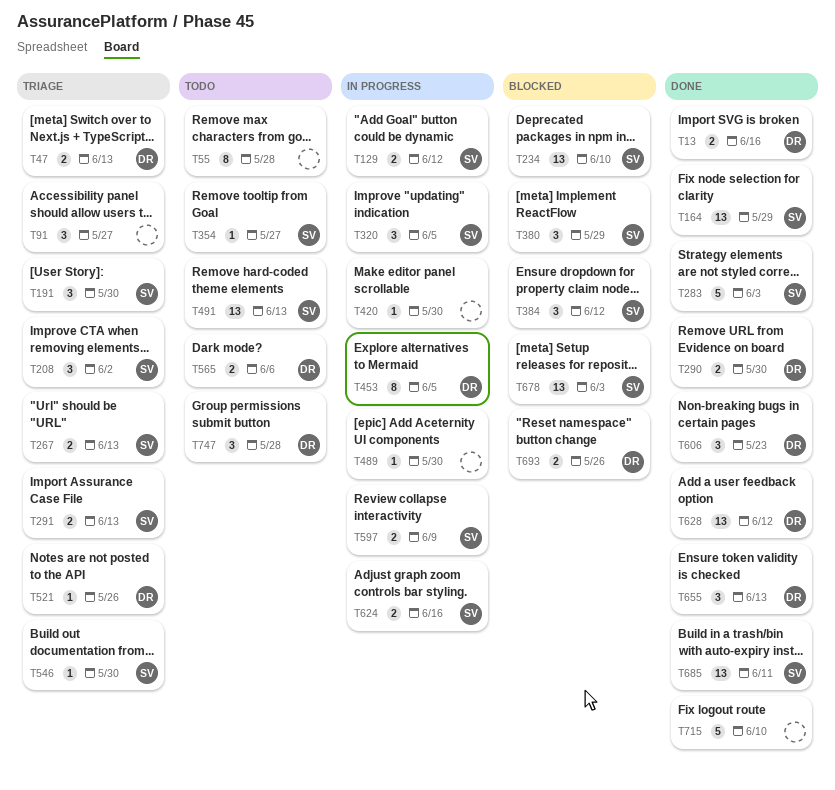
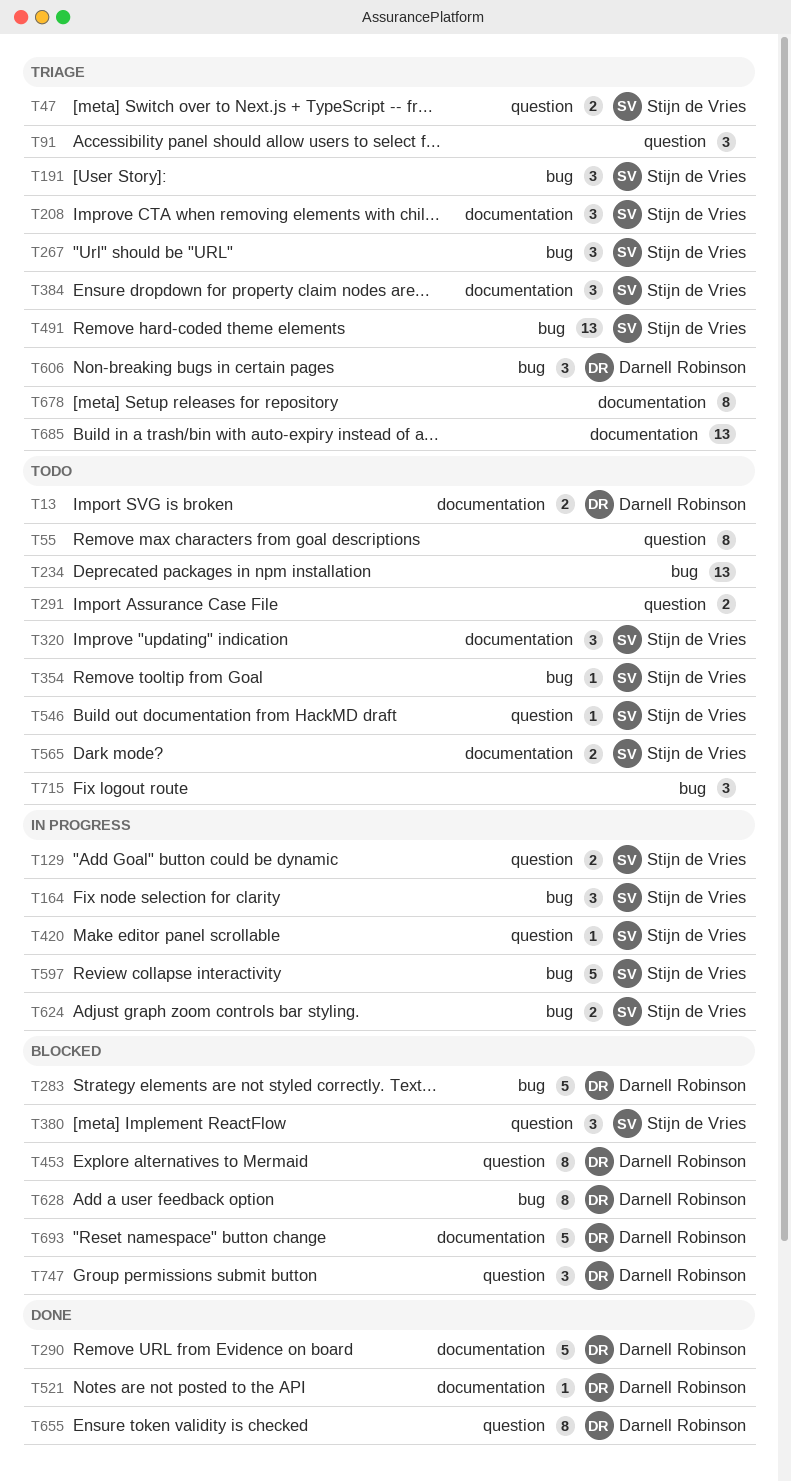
T13, status: Done -> Todo
T47, owner: Darnell Robinson -> Stijn de Vries
T164, status: Done -> In progress
T164, estimate: 13 -> 3
T234, status: Blocked -> Todo
T234, owner: Stijn de Vries -> none
T267, estimate: 2 -> 3
T283, status: Done -> Blocked
T283, owner: Stijn de Vries -> Darnell Robinson
T290, estimate: 2 -> 5
T291, status: Triage -> Todo
T291, owner: Stijn de Vries -> none
T320, status: In progress -> Todo
T384, status: Blocked -> Triage
T420, owner: none -> Stijn de Vries
T453, status: In progress -> Blocked
T489: present -> none
T491, status: Todo -> Triage
T521, status: Triage -> Done
T546, status: Triage -> Todo
T565, owner: Darnell Robinson -> Stijn de Vries
T597, estimate: 2 -> 5
T606, status: Done -> Triage
T628, status: Done -> Blocked
T628, estimate: 13 -> 8
T655, estimate: 3 -> 8
T678, status: Blocked -> Triage
T678, owner: Stijn de Vries -> none
T678, estimate: 13 -> 8
T685, status: Done -> Triage
T685, owner: Stijn de Vries -> none
T693, estimate: 2 -> 5
T715, status: Done -> Todo
T715, estimate: 5 -> 3
T747, status: Todo -> Blocked

